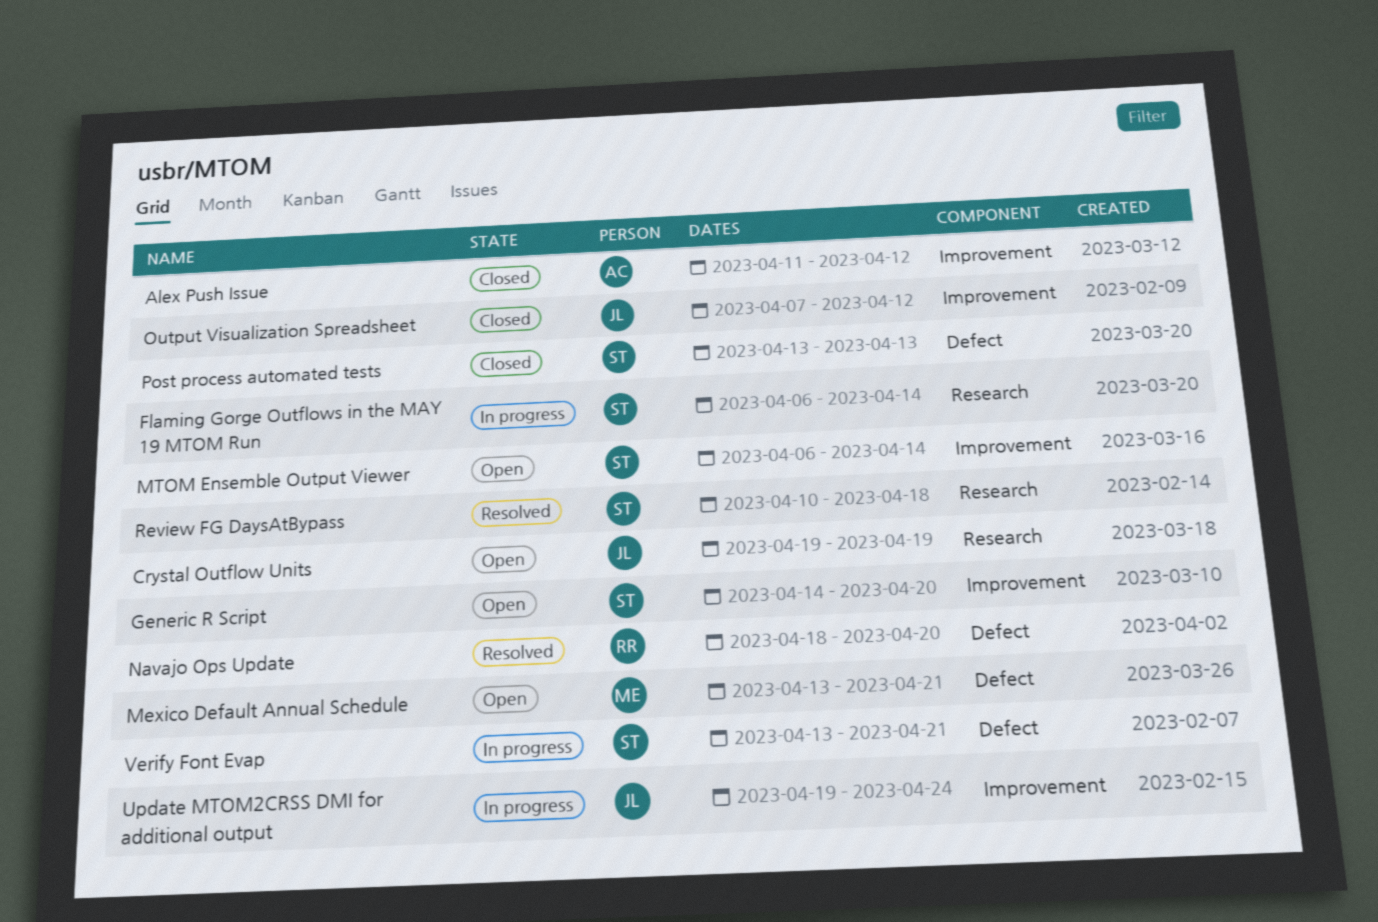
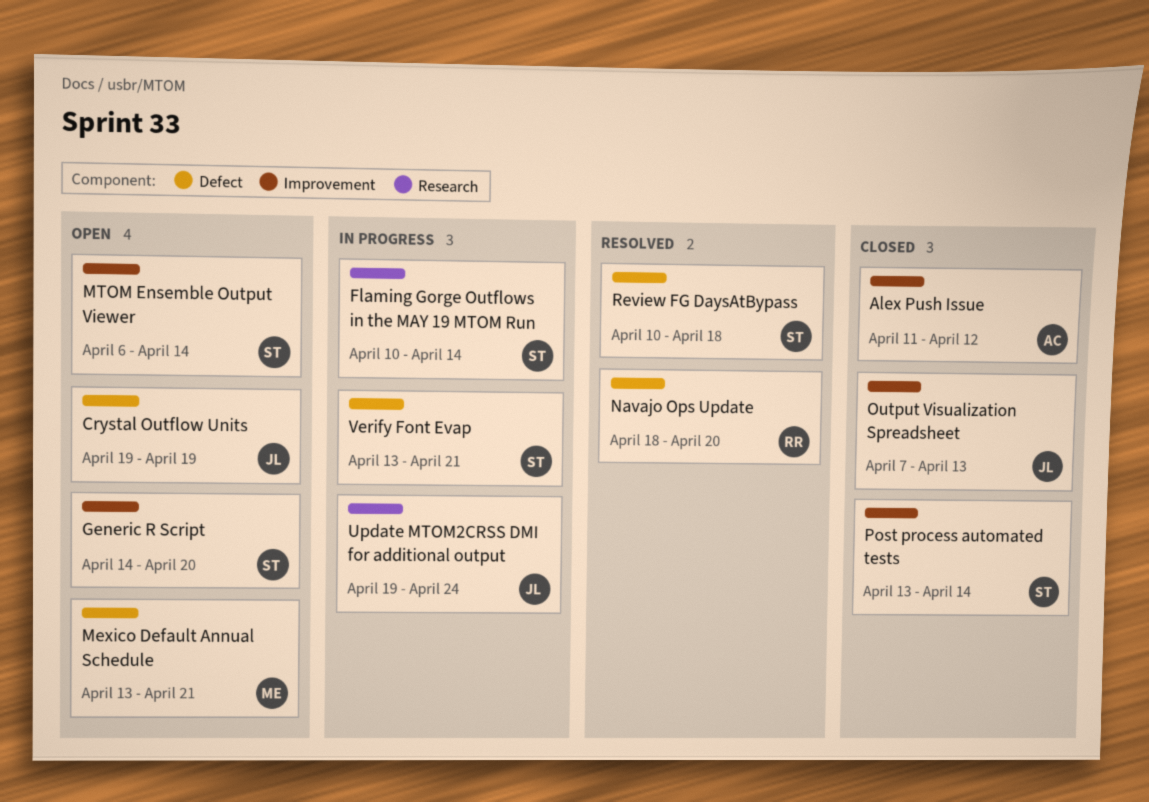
Crystal Outflow Units, label: Research -> Defect
Flaming Gorge Outflows in the MAY 19 MTOM Run, start: Apr 6 -> Apr 10
Output Visualization Spreadsheet, due: Apr 12 -> Apr 13
Post process automated tests, label: Defect -> Improvement
Post process automated tests, due: Apr 13 -> Apr 14
Review FG DaysAtBypass, label: Research -> Defect
Update MTOM2CRSS DMI for additional output, label: Improvement -> Research

